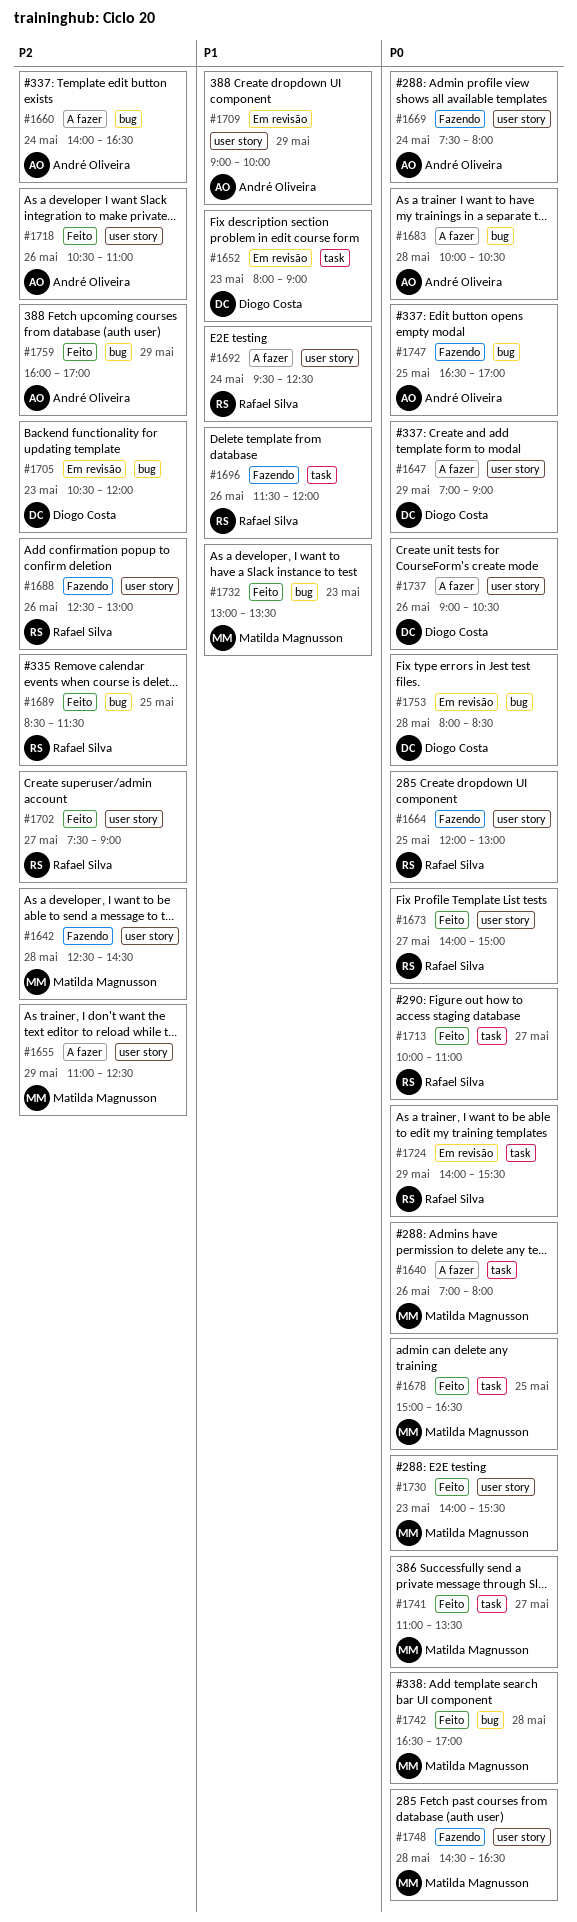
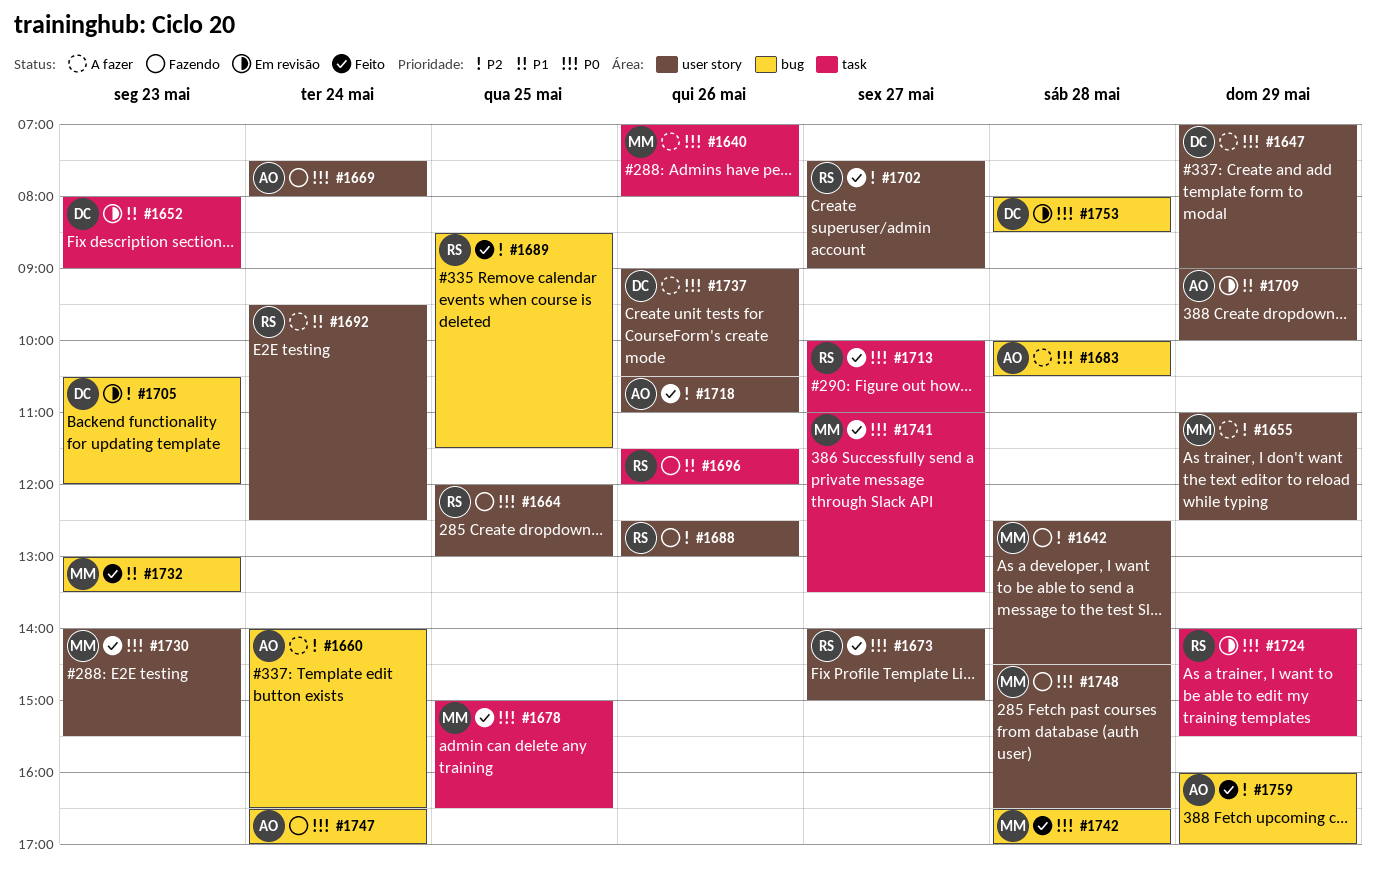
#1747, day: May 25 -> May 24

